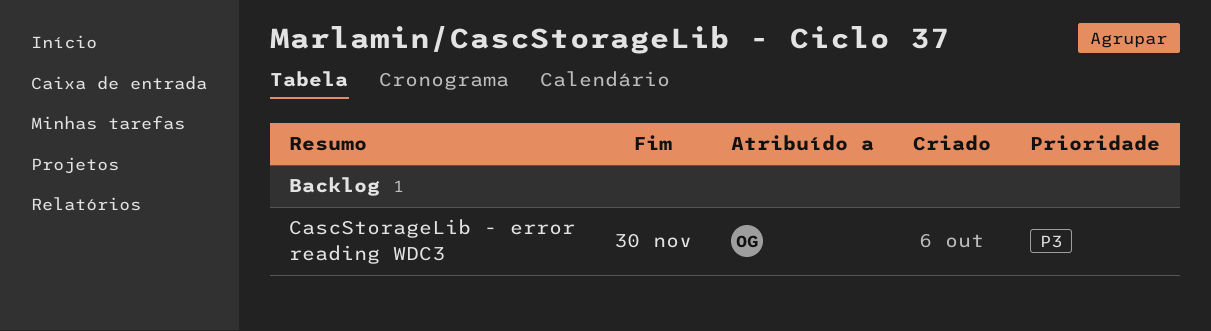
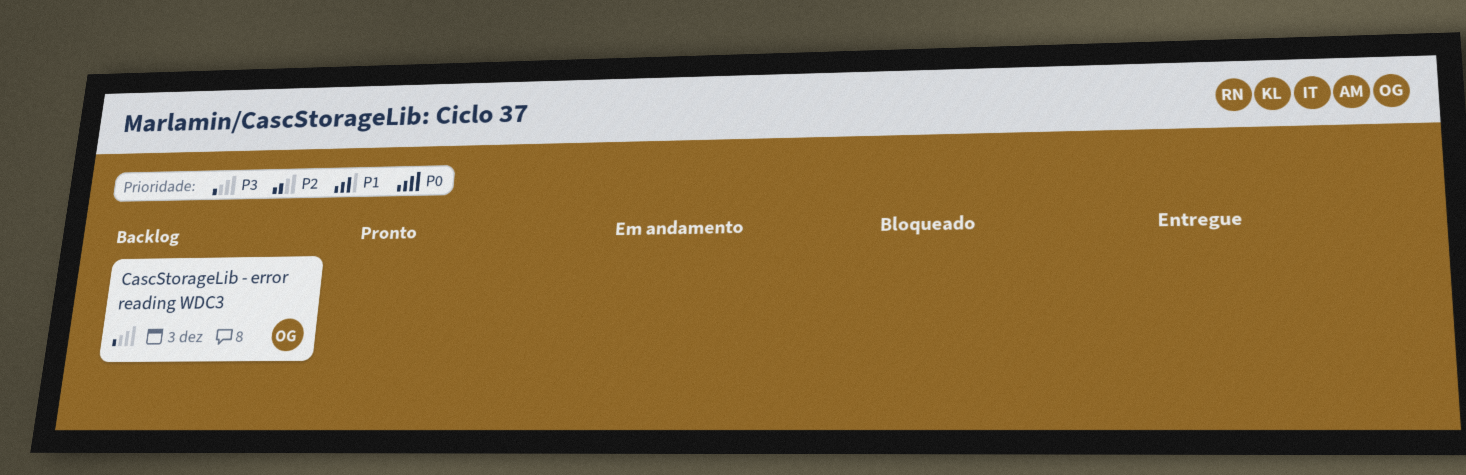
CascStorageLib - error reading WDC3, due: Nov 30 -> Dec 3

